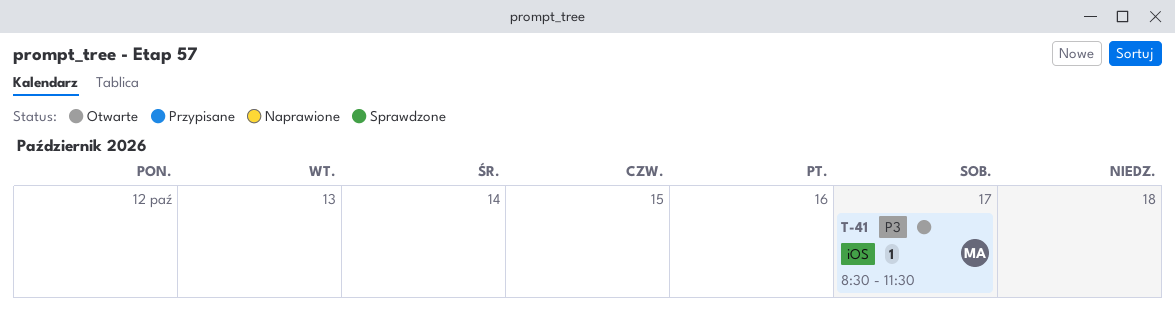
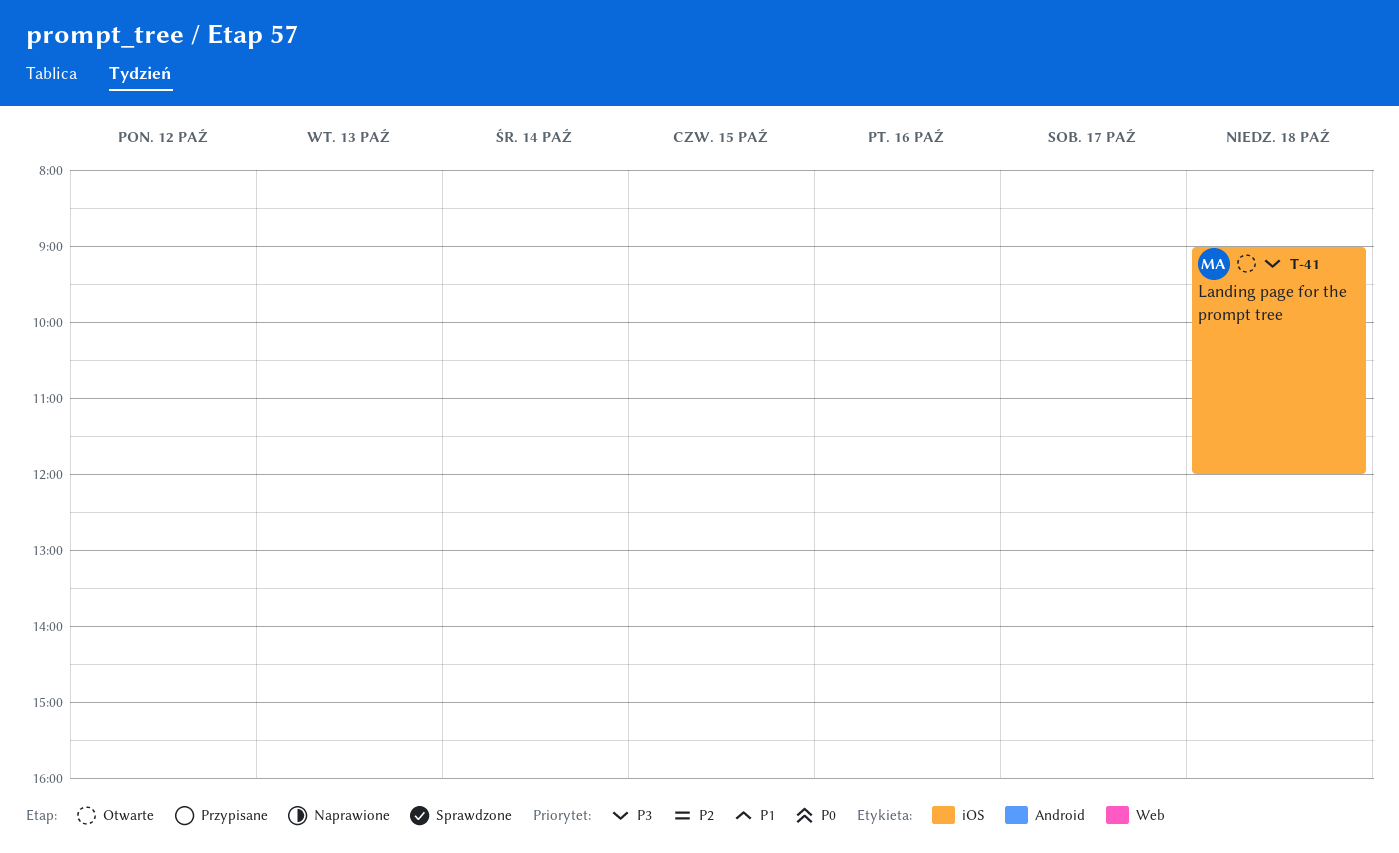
T-41, day: Oct 17 -> Oct 18
T-41, begins: 08:30 -> 09:00
T-41, ends: 11:30 -> 12:00

